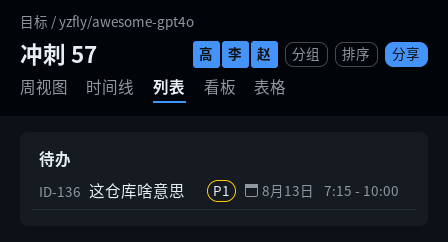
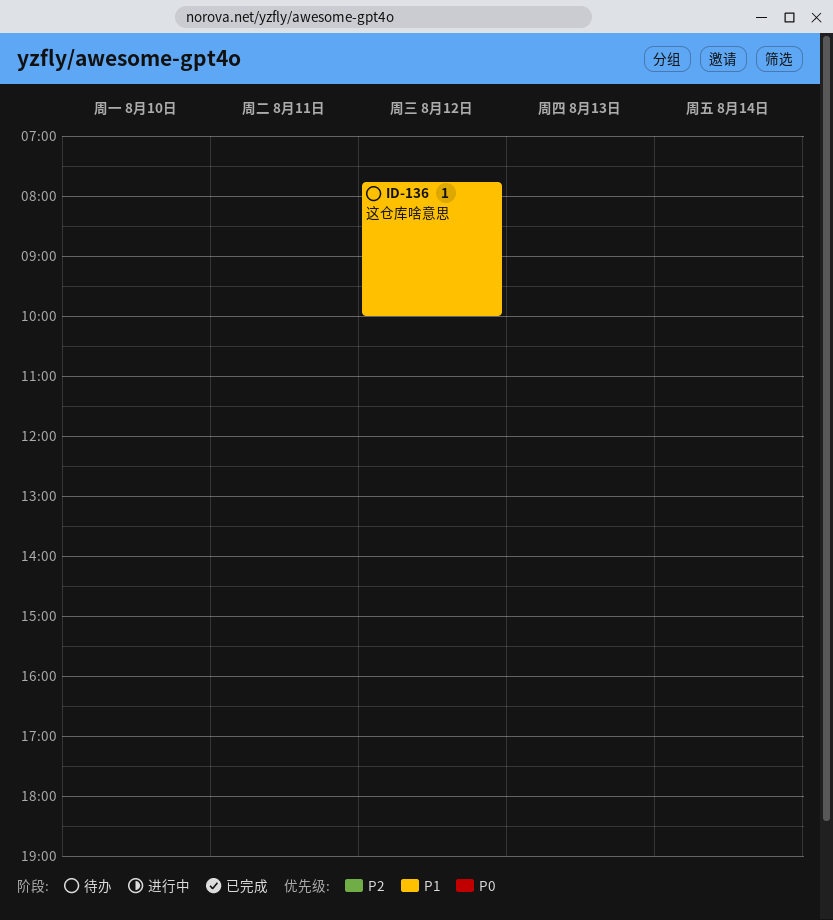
ID-136, day: Aug 13 -> Aug 12
ID-136, begins: 07:15 -> 07:45

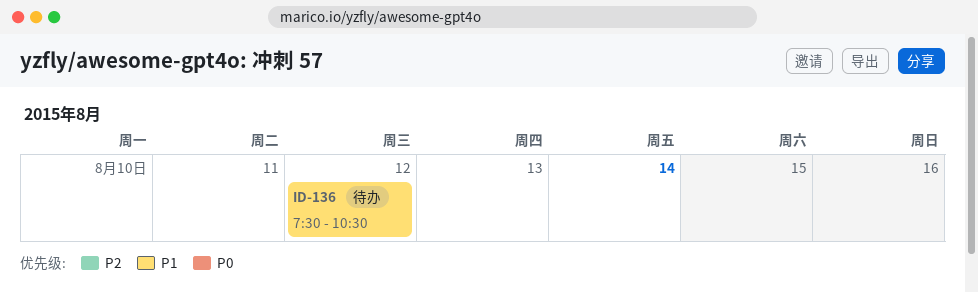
ID-136, begins: 07:45 -> 07:30
ID-136, ends: 10:00 -> 10:30

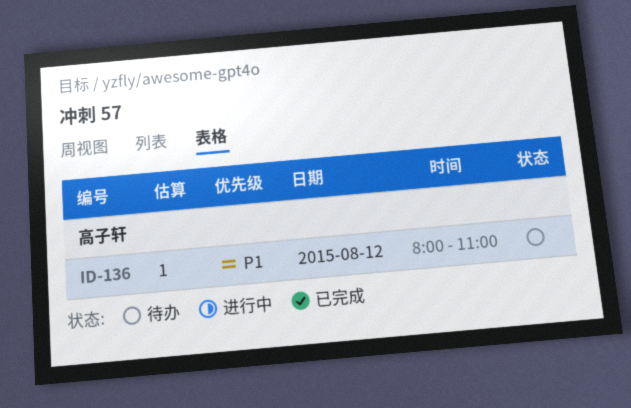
ID-136, begins: 07:30 -> 08:00
ID-136, ends: 10:30 -> 11:00

